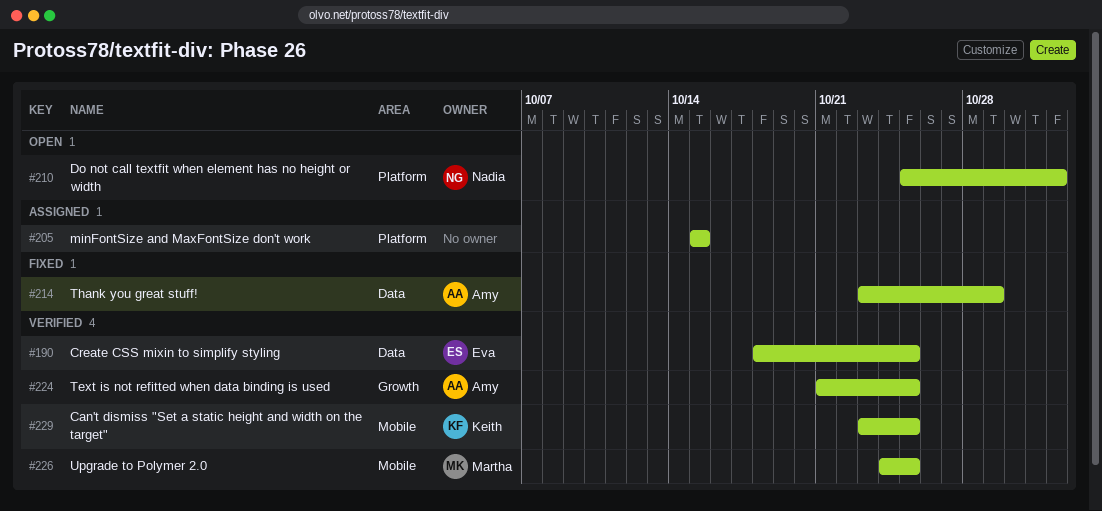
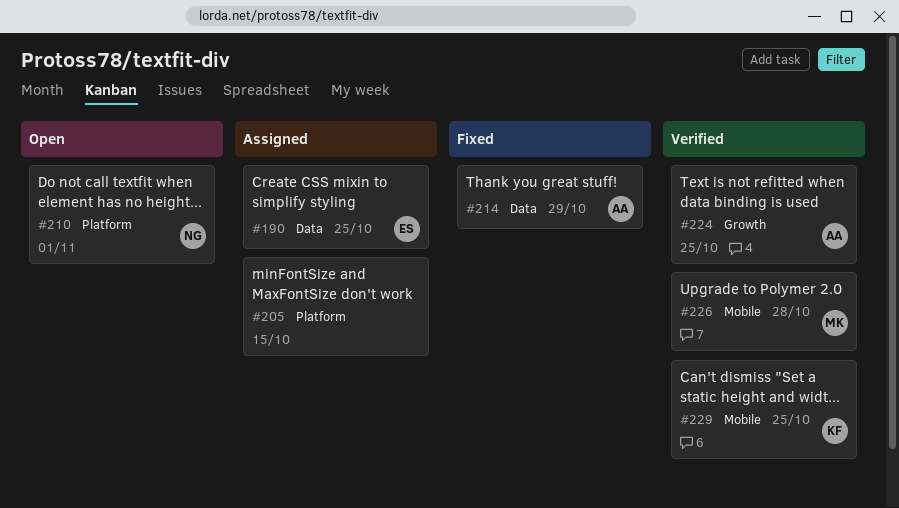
#190, status: Verified -> Assigned
#226, due: Oct 25 -> Oct 28

